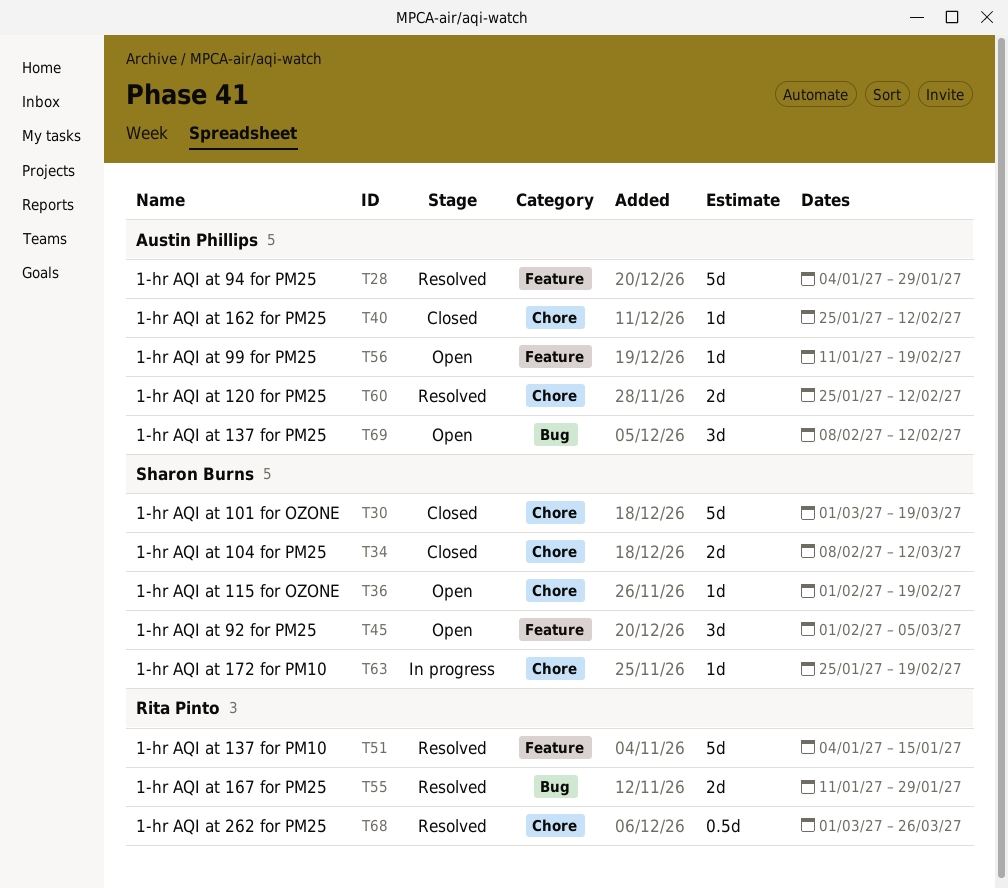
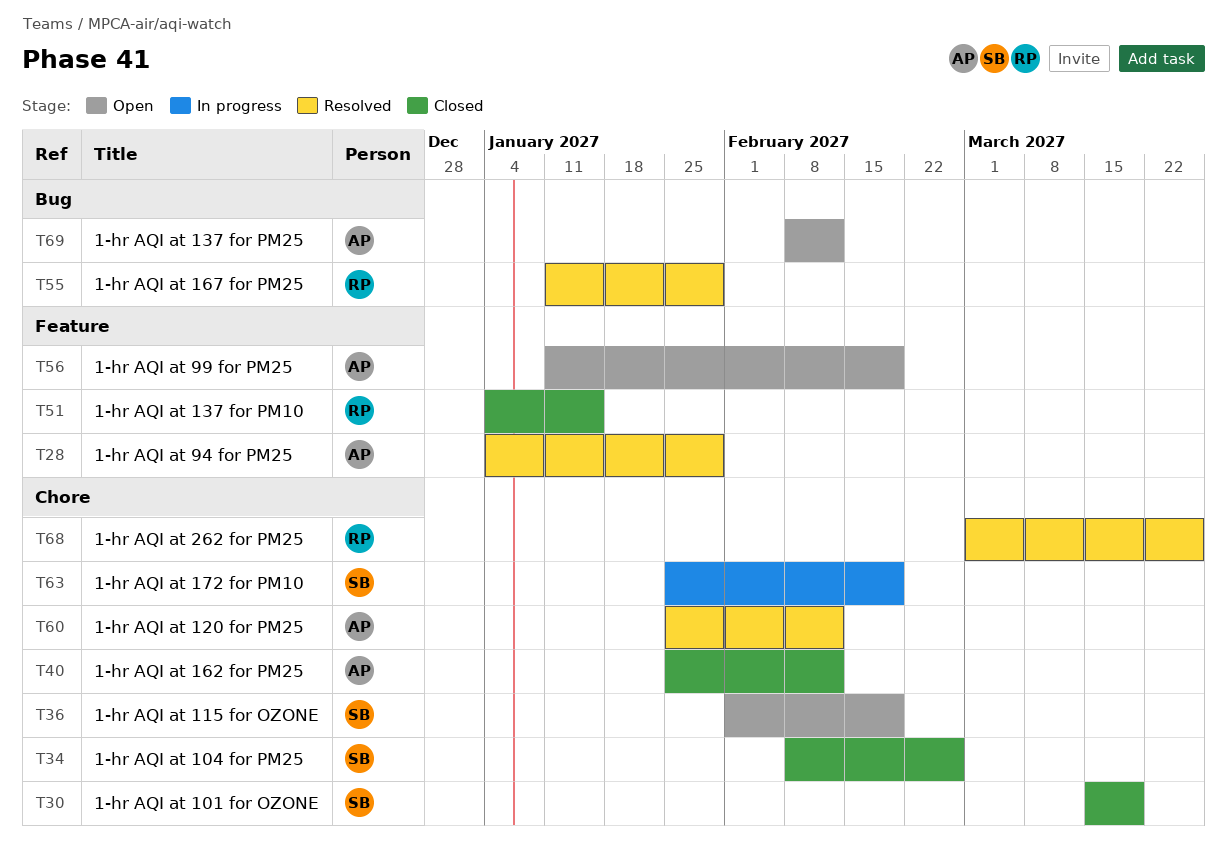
T30, start: Mar 1 -> Mar 15
T34, due: Mar 12 -> Feb 26
T45: present -> none
T51, status: Resolved -> Closed

